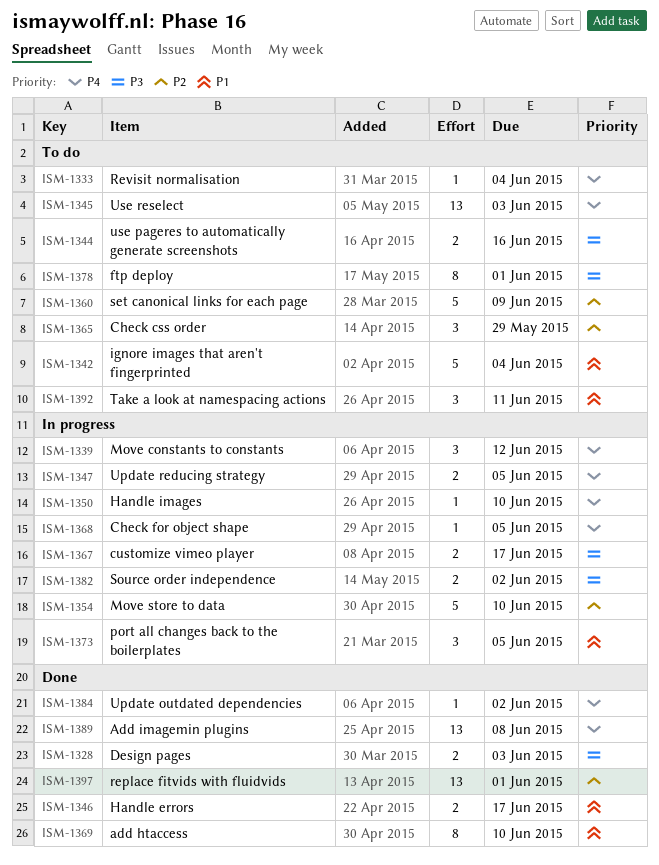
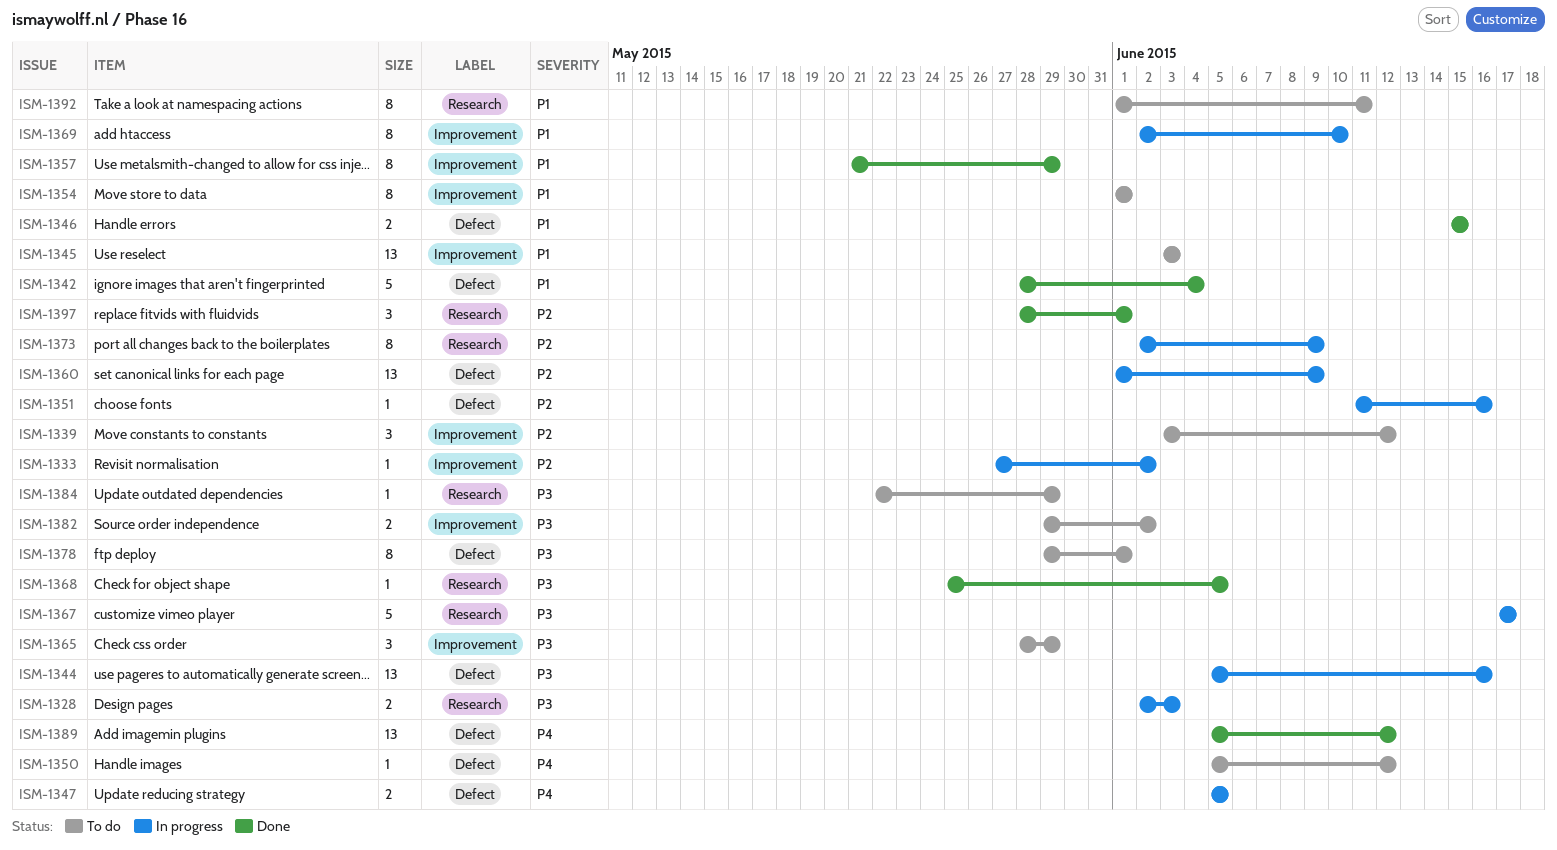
ISM-1328, status: Done -> In progress
ISM-1333, status: To do -> In progress
ISM-1333, priority: P4 -> P2
ISM-1333, due: Jun 4 -> Jun 2
ISM-1339, status: In progress -> To do
ISM-1339, priority: P4 -> P2
ISM-1342, status: To do -> Done
ISM-1344, status: To do -> In progress
ISM-1344, estimate: 2 -> 13
ISM-1345, priority: P4 -> P1
ISM-1346, due: Jun 17 -> Jun 15
ISM-1350, status: In progress -> To do
ISM-1350, due: Jun 10 -> Jun 12
ISM-1351: none -> present
ISM-1354, status: In progress -> To do
ISM-1354, priority: P2 -> P1
ISM-1354, estimate: 5 -> 8
ISM-1354, due: Jun 10 -> Jun 1
ISM-1357: none -> present
ISM-1360, status: To do -> In progress
ISM-1360, estimate: 5 -> 13
ISM-1365, priority: P2 -> P3
ISM-1367, estimate: 2 -> 5
ISM-1368, status: In progress -> Done
ISM-1368, priority: P4 -> P3
ISM-1369, status: Done -> In progress
ISM-1373, priority: P1 -> P2
ISM-1373, estimate: 3 -> 8
ISM-1373, due: Jun 5 -> Jun 9
ISM-1382, status: In progress -> To do
ISM-1384, status: Done -> To do
ISM-1384, priority: P4 -> P3
ISM-1384, due: Jun 2 -> May 29
ISM-1389, due: Jun 8 -> Jun 12
ISM-1392, estimate: 3 -> 8
ISM-1397, estimate: 13 -> 3

